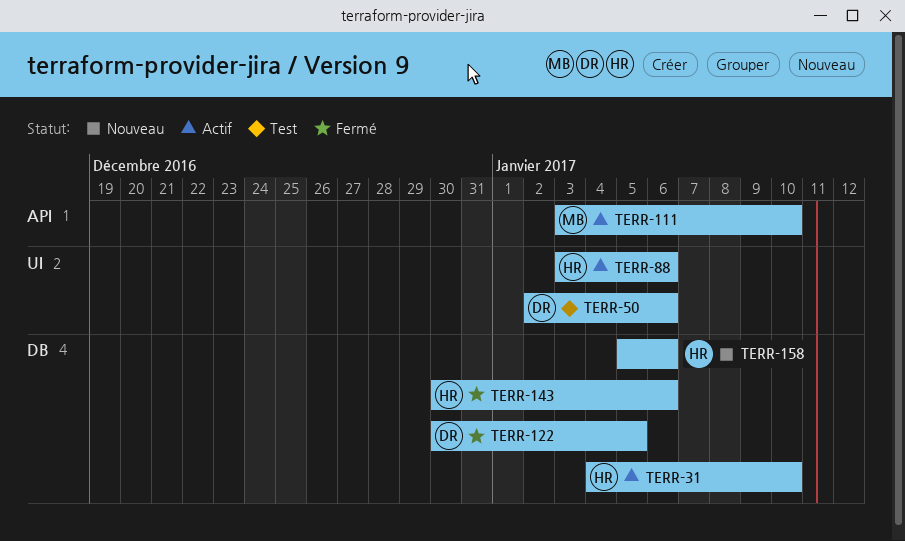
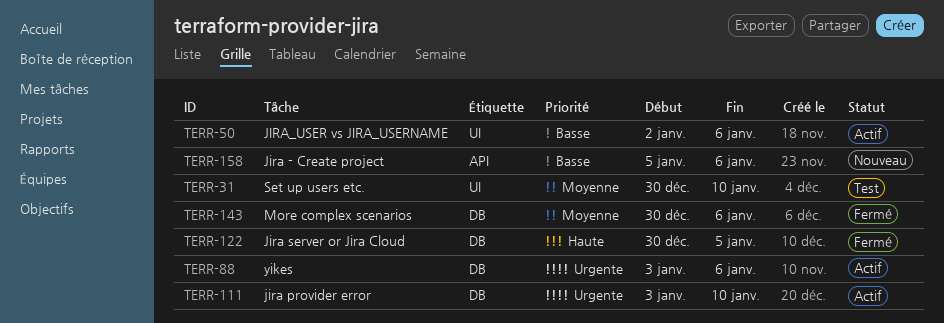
TERR-31, status: Actif -> Test
TERR-31, label: DB -> UI
TERR-31, start: Jan 4 -> Dec 30
TERR-50, status: Test -> Actif
TERR-88, label: UI -> DB
TERR-111, label: API -> DB
TERR-158, label: DB -> API

